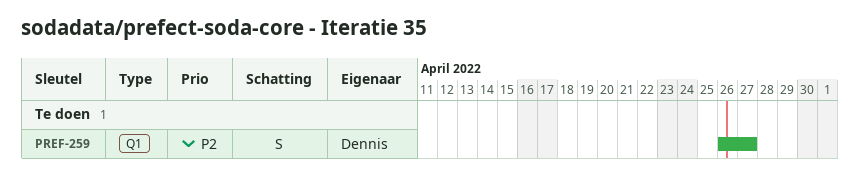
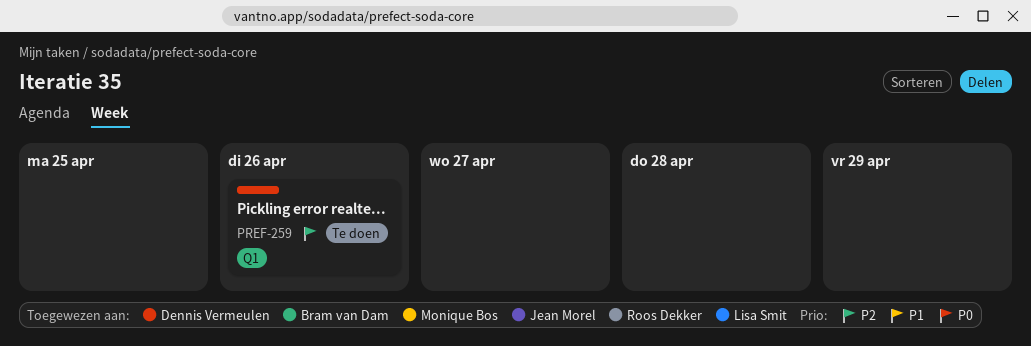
PREF-259, due: Apr 27 -> Apr 26

